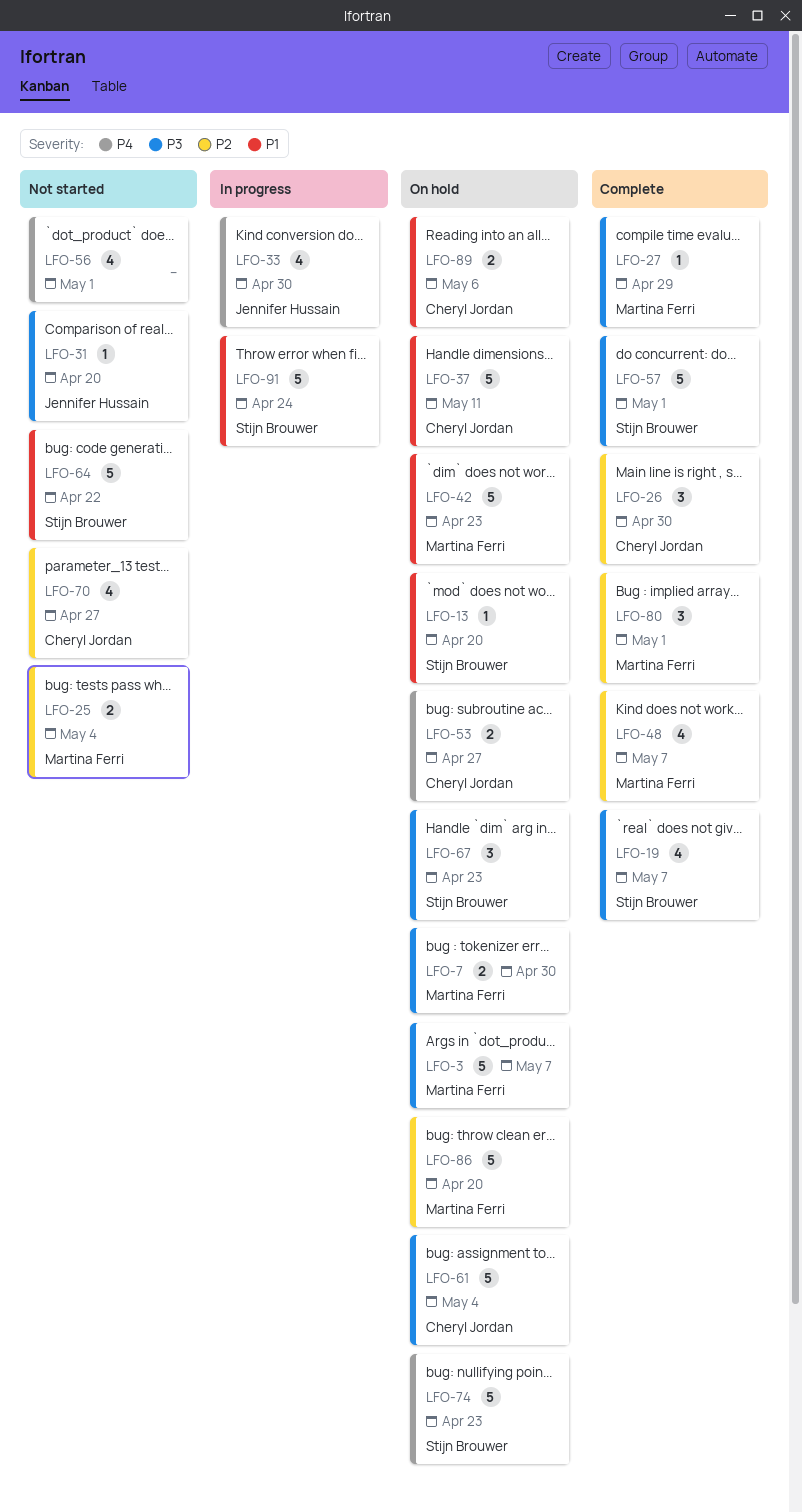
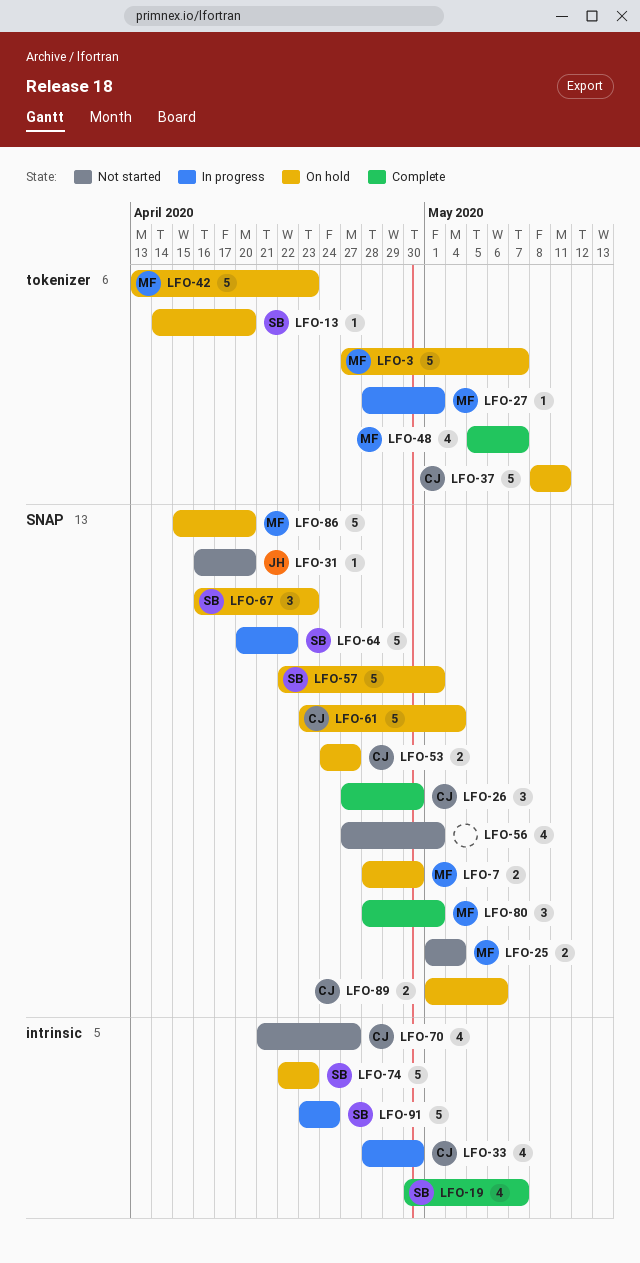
LFO-27, status: Complete -> In progress
LFO-27, due: Apr 29 -> May 1
LFO-33, owner: Jennifer Hussain -> Cheryl Jordan
LFO-57, status: Complete -> On hold
LFO-64, status: Not started -> In progress

